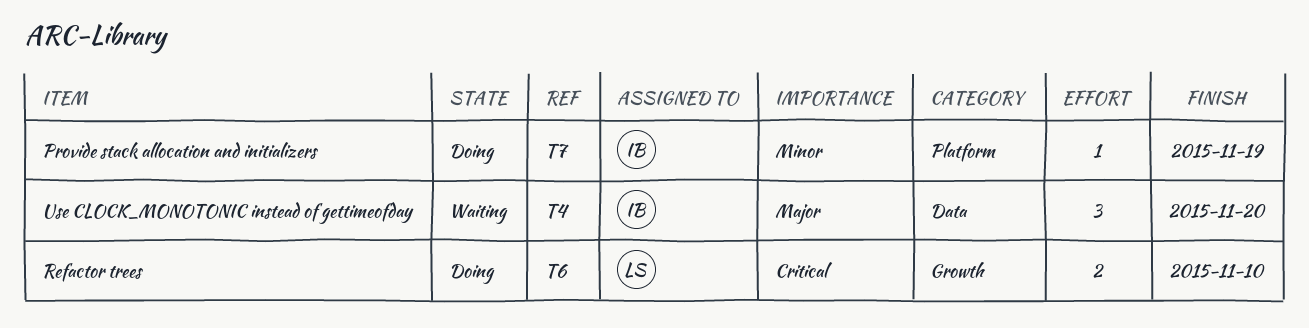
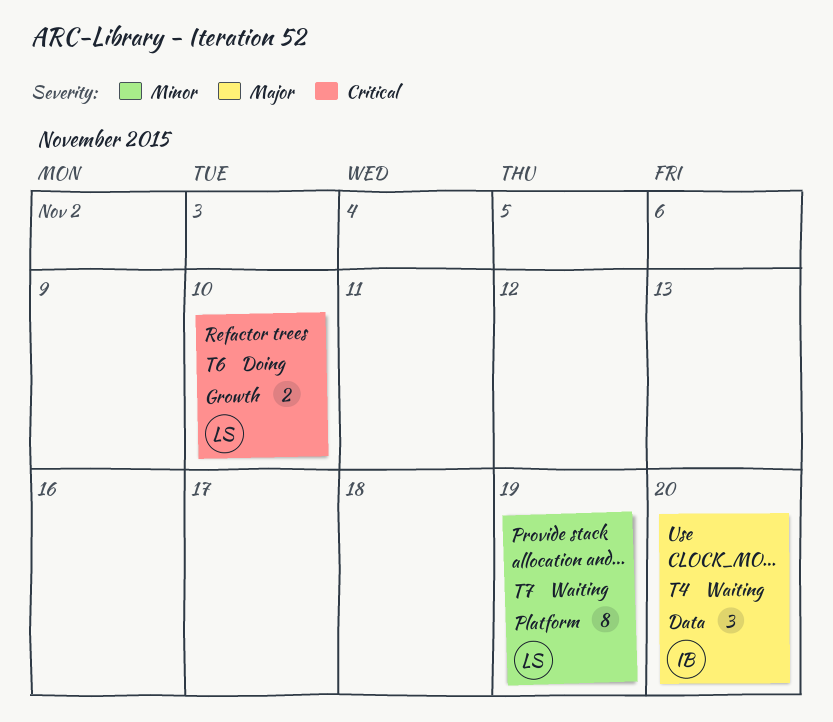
T7, status: Doing -> Waiting
T7, owner: IB -> LS
T7, estimate: 1 -> 8

